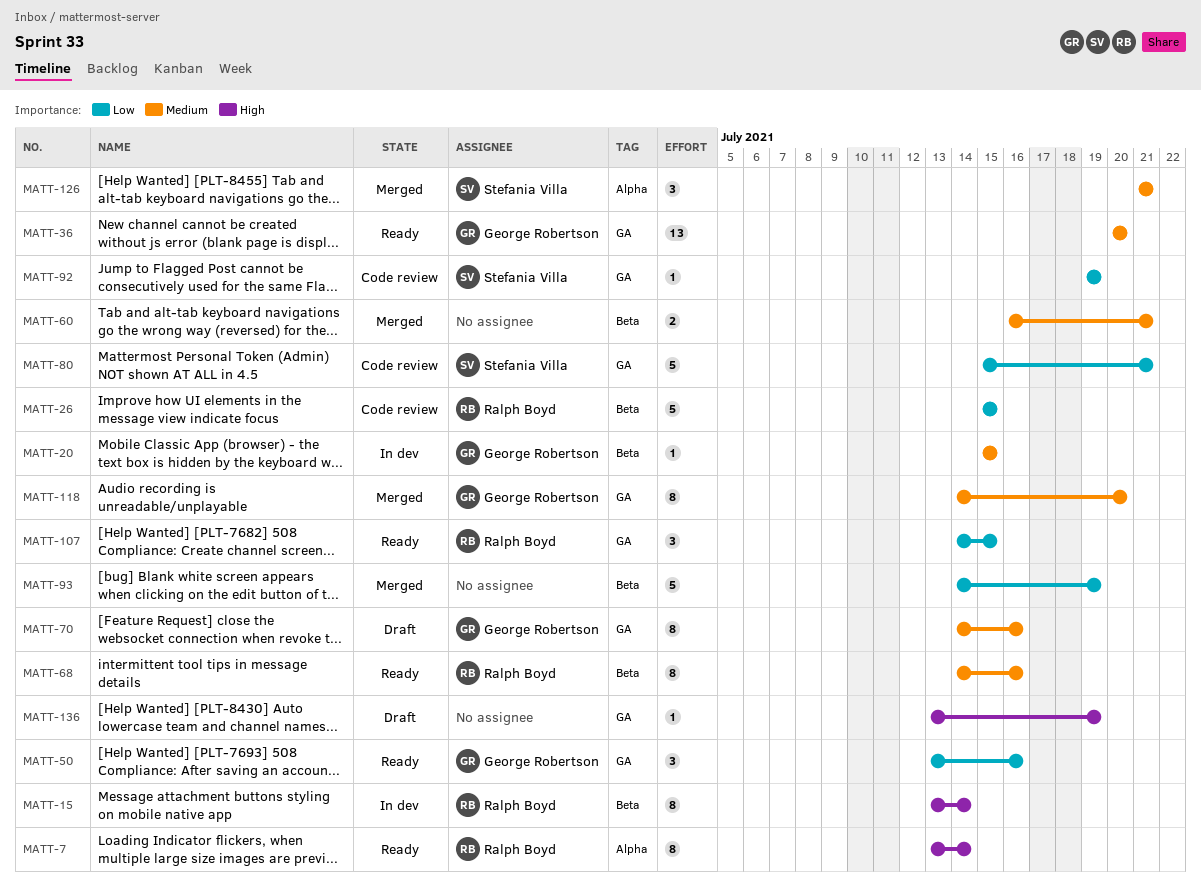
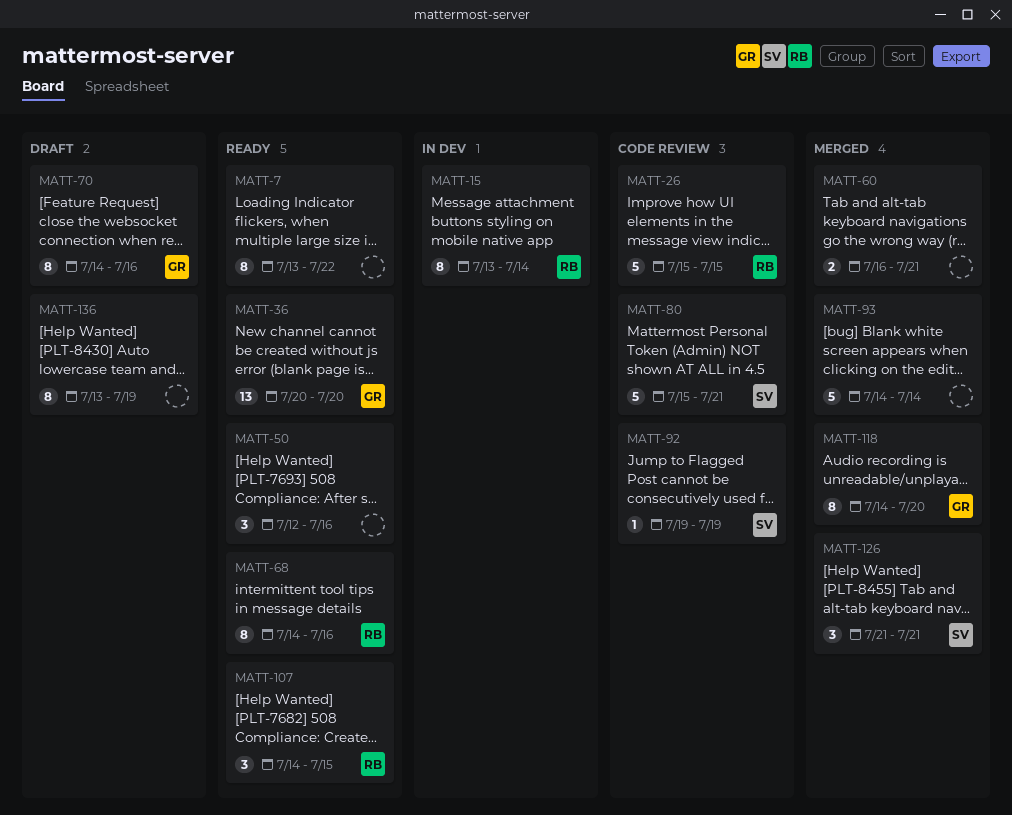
MATT-7, owner: Ralph Boyd -> none
MATT-7, due: Jul 14 -> Jul 22
MATT-20: present -> none
MATT-50, owner: George Robertson -> none
MATT-50, start: Jul 13 -> Jul 12
MATT-93, due: Jul 19 -> Jul 14
MATT-136, estimate: 1 -> 8

